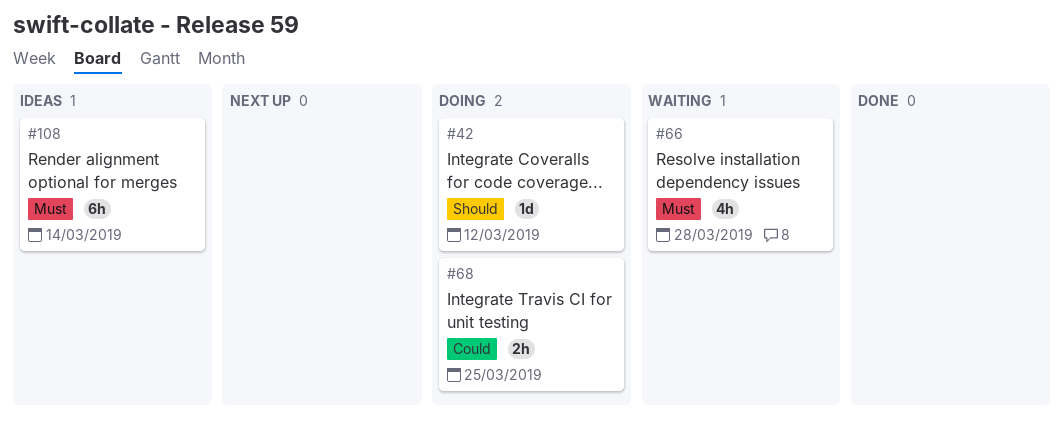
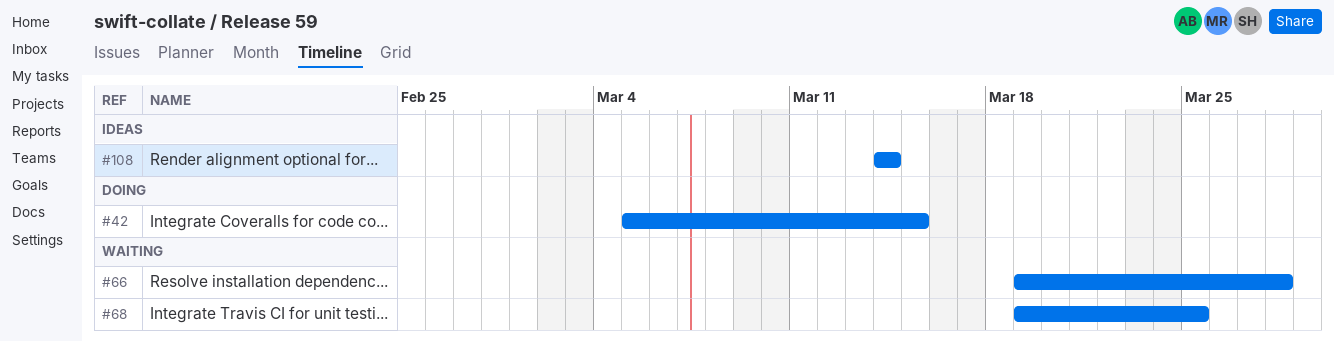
#42, due: Mar 12 -> Mar 15
#68, status: Doing -> Waiting

